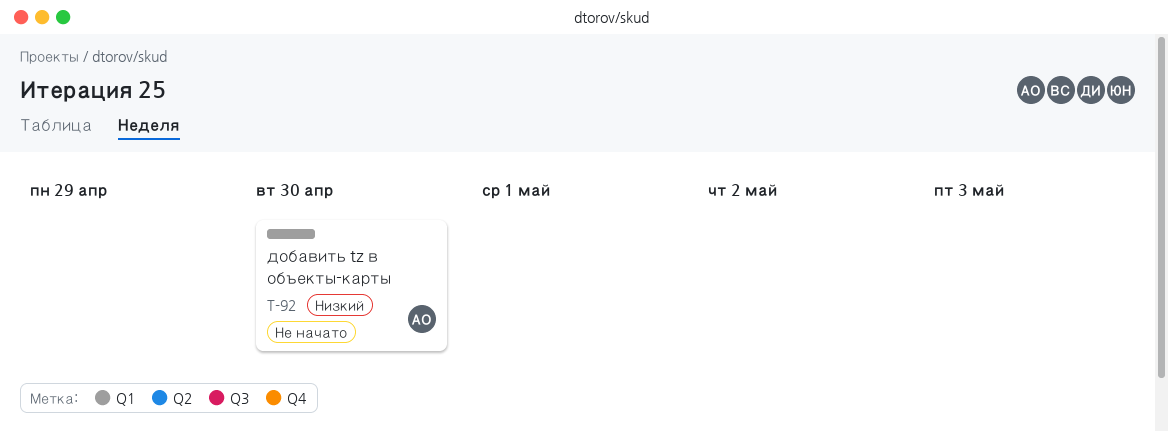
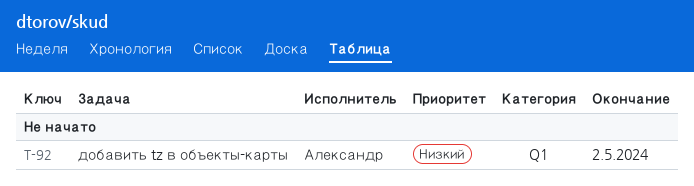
T-92, due: Apr 30 -> May 2

